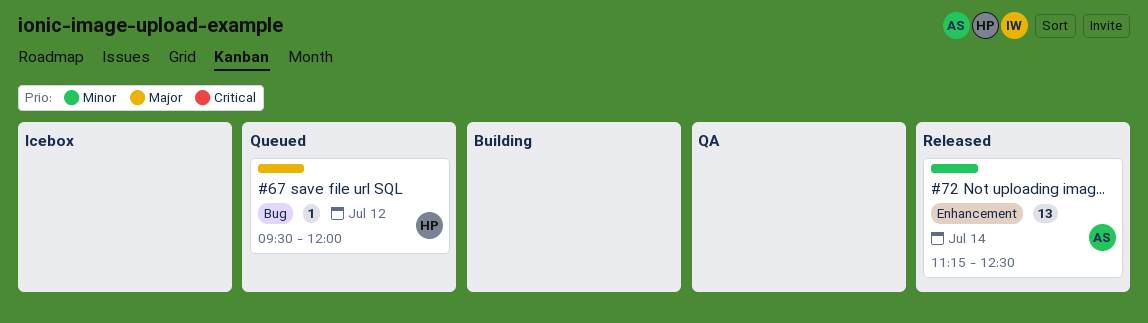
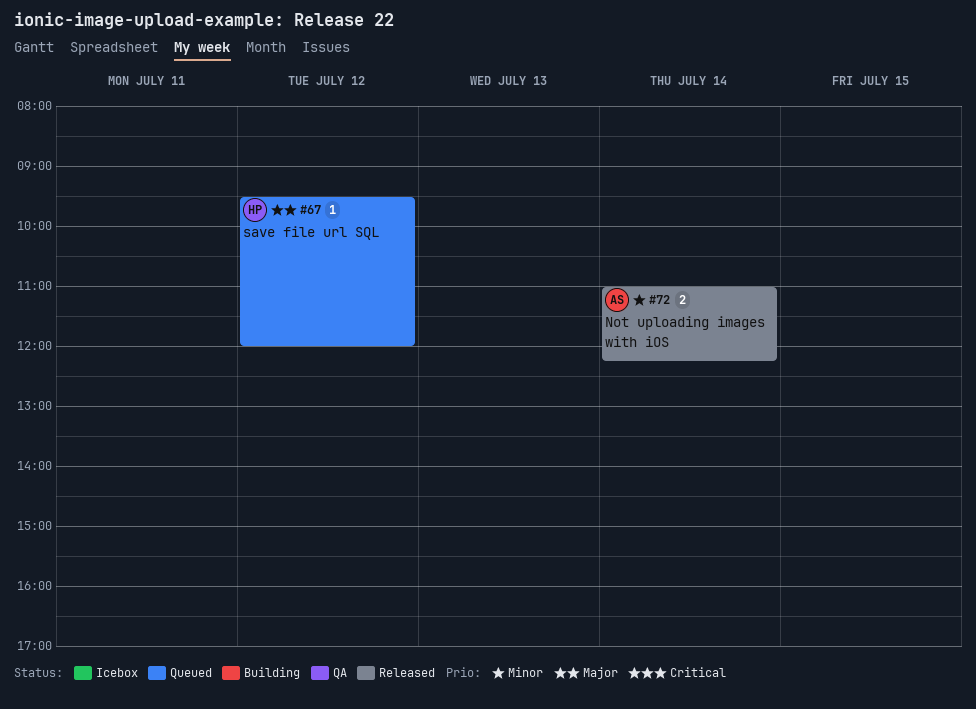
#72, estimate: 13 -> 2
#72, begins: 11:15 -> 11:00
#72, ends: 12:30 -> 12:15

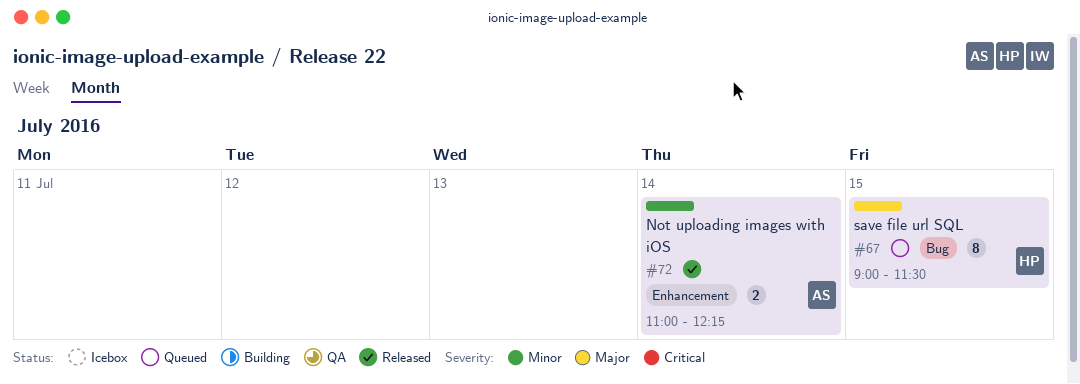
#67, estimate: 1 -> 8
#67, day: Jul 12 -> Jul 15
#67, begins: 09:30 -> 09:00
#67, ends: 12:00 -> 11:30

